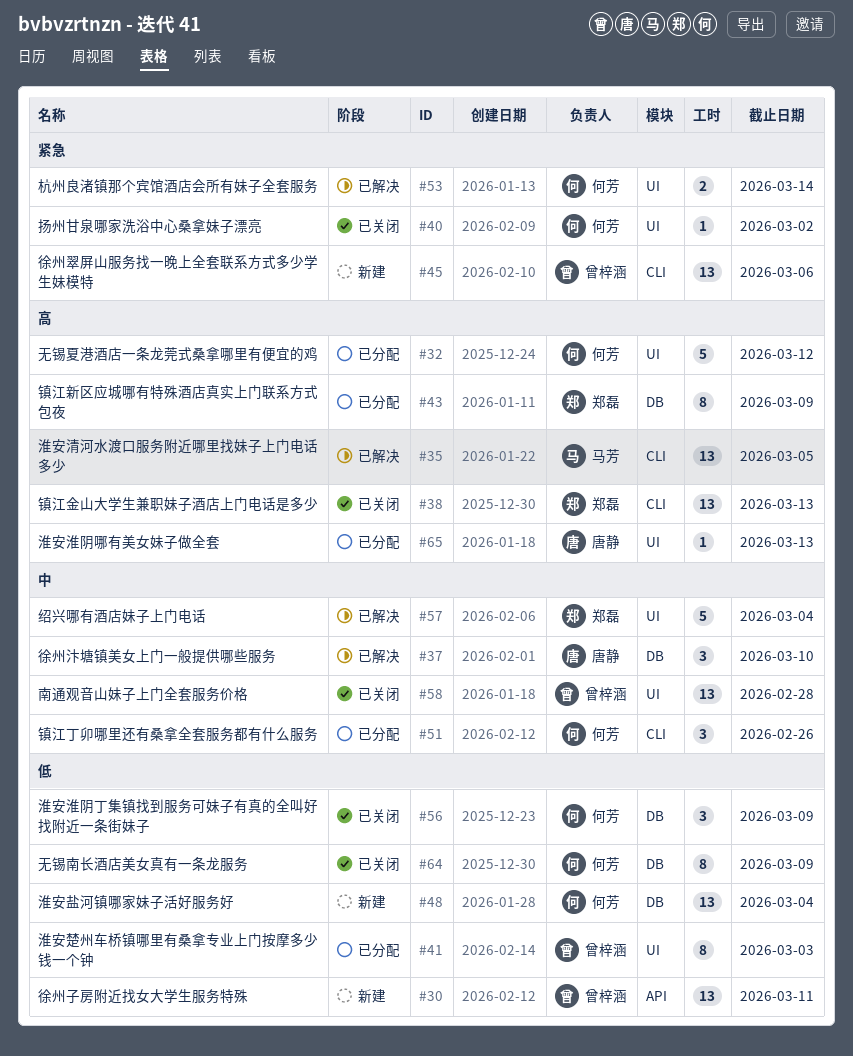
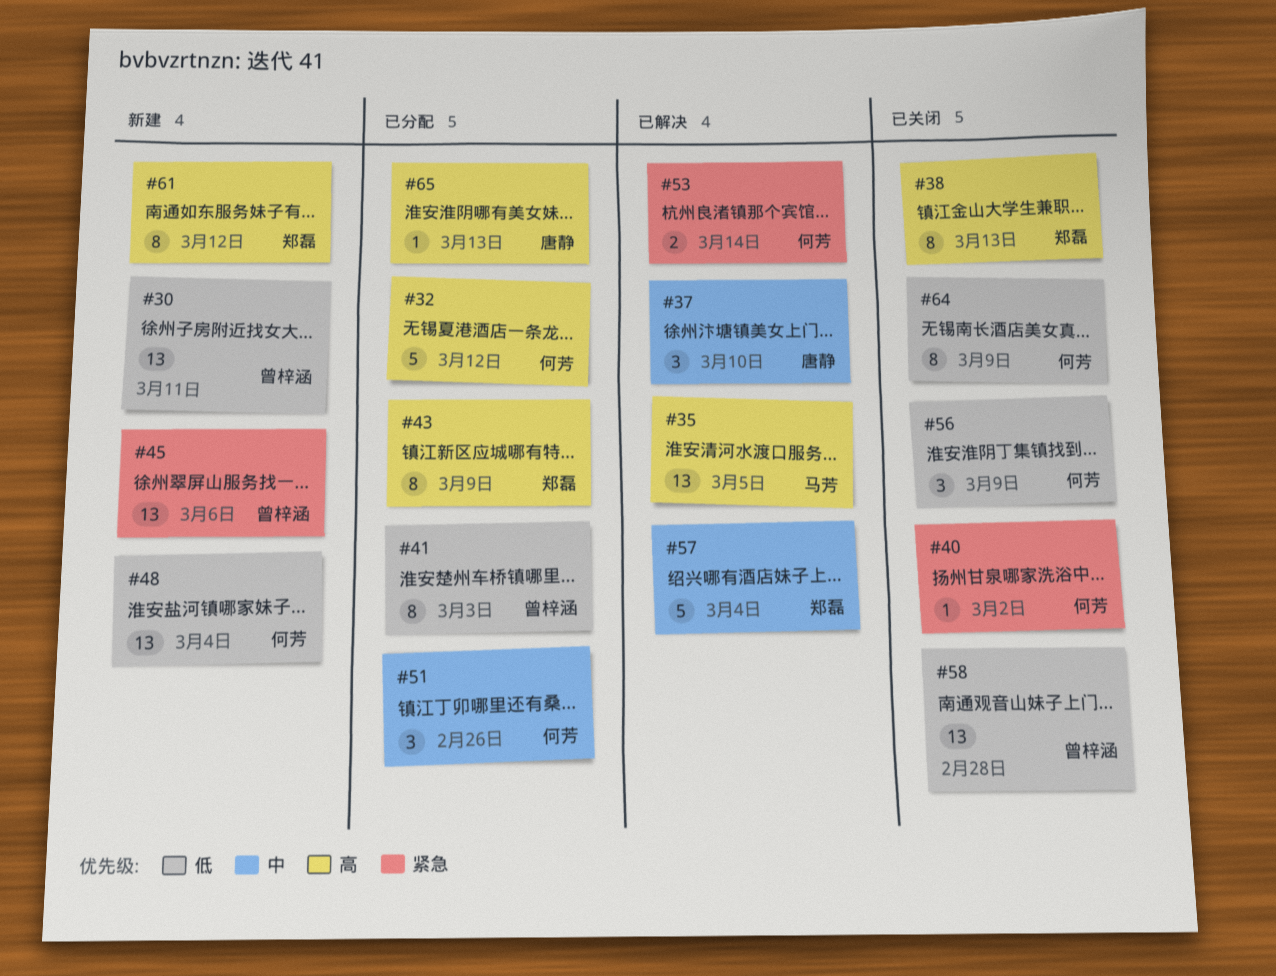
#38, estimate: 13 -> 8
#58, priority: 中 -> 低
#61: none -> present

